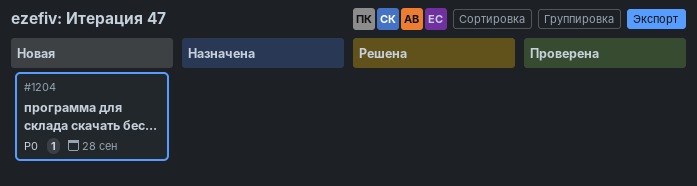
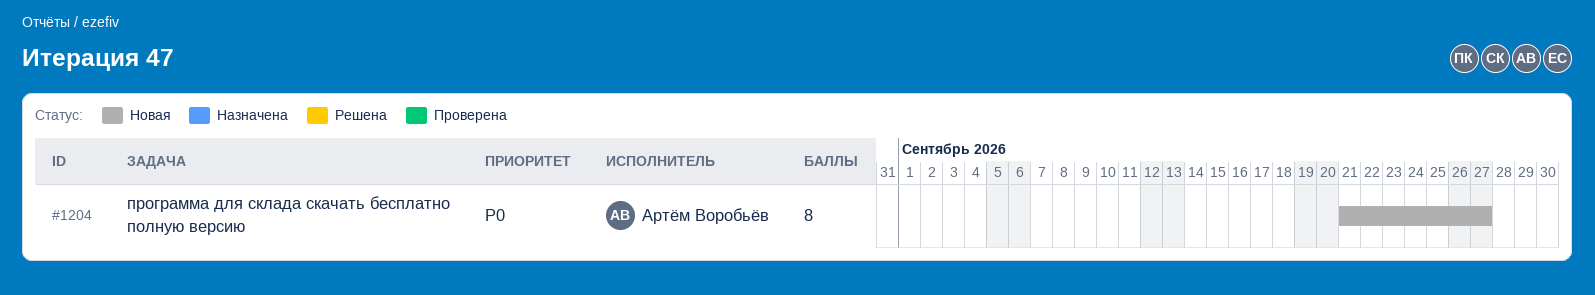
#1204, estimate: 1 -> 8
#1204, due: Sep 28 -> Sep 27

